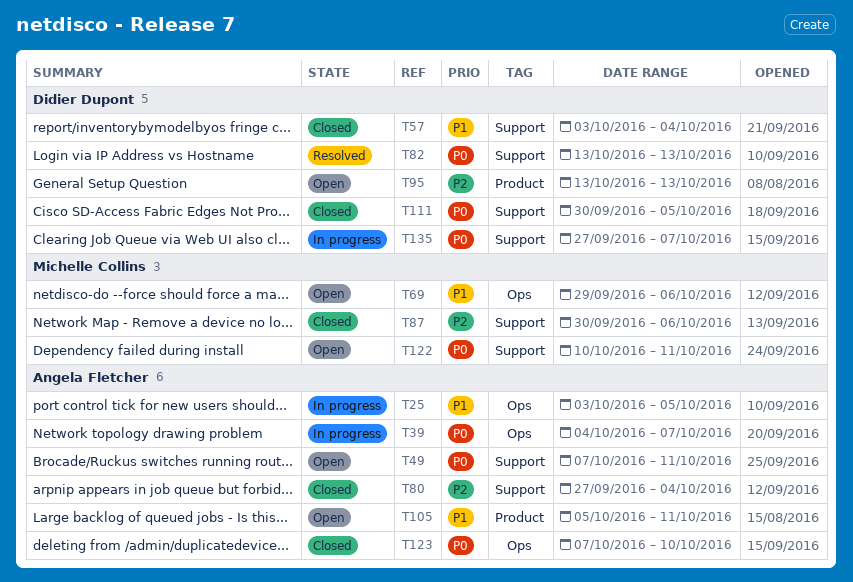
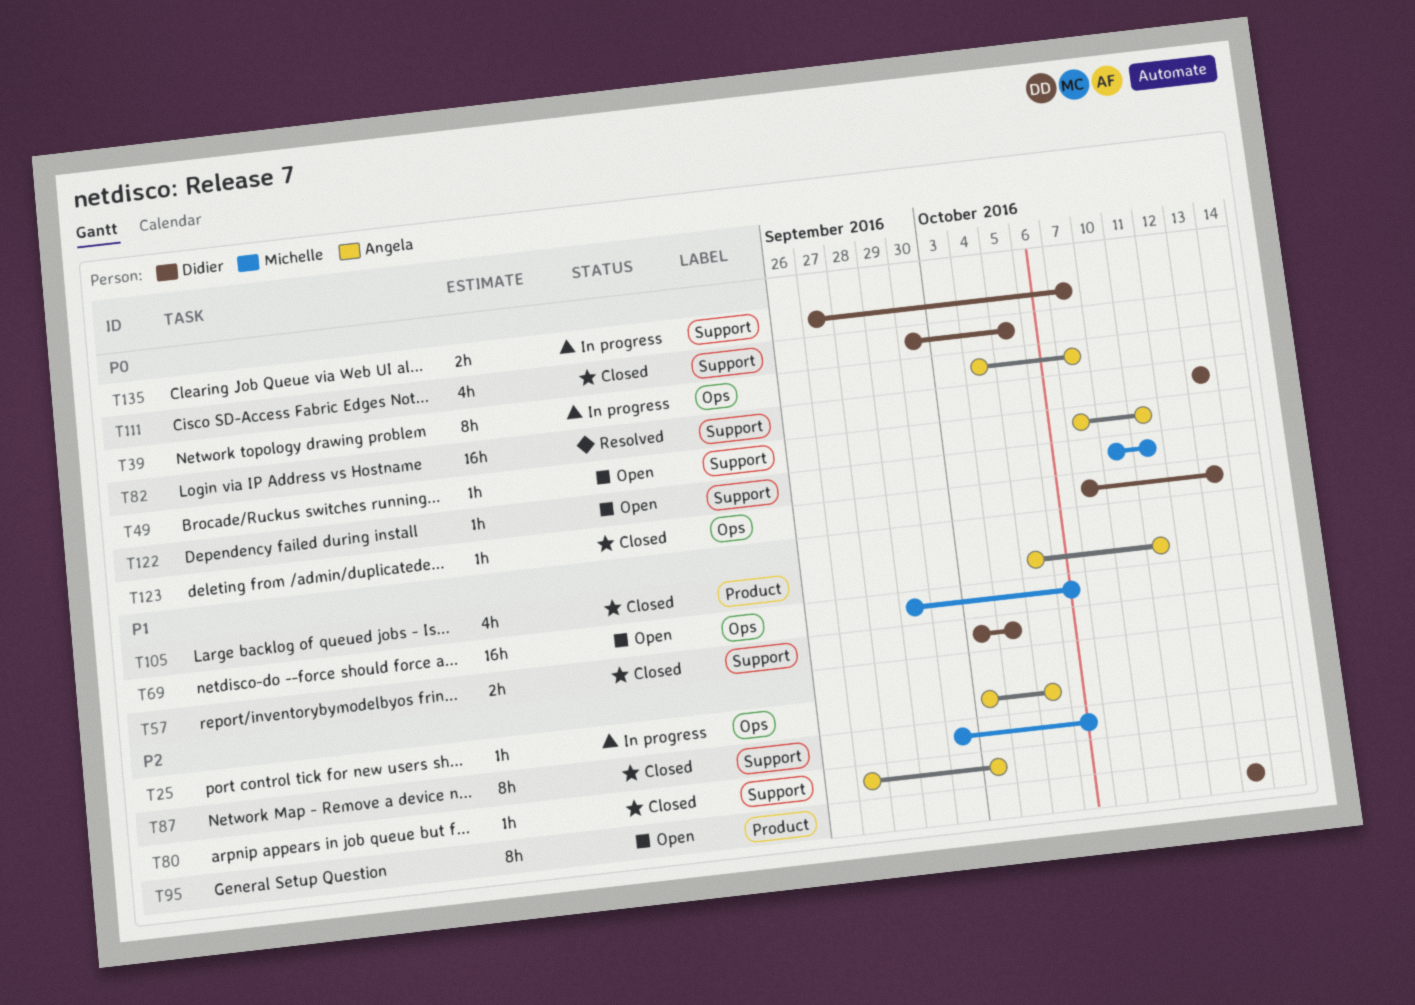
T25, priority: P1 -> P2
T80, due: Oct 4 -> Oct 3
T105, status: Open -> Closed
T123, owner: Angela Fletcher -> Didier Dupont
T123, due: Oct 10 -> Oct 13

